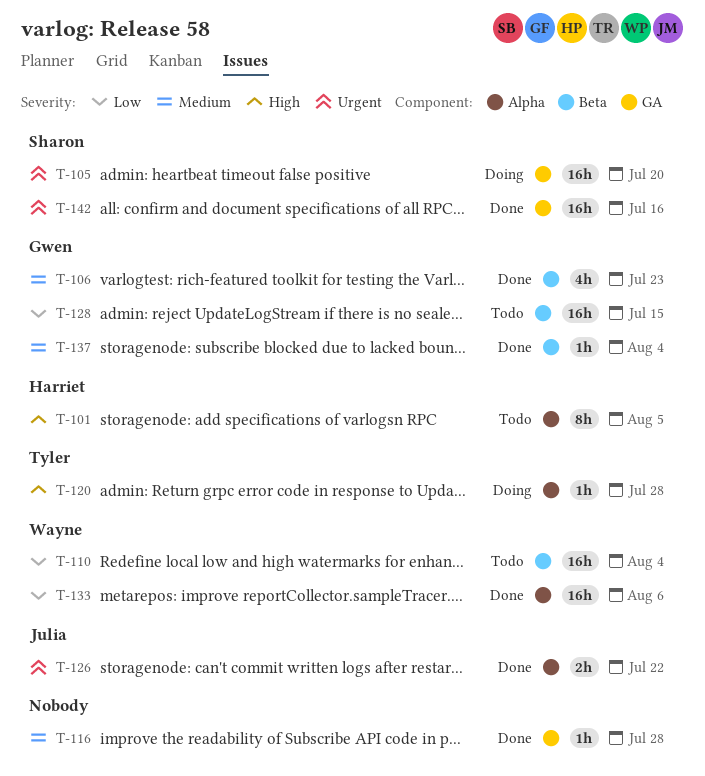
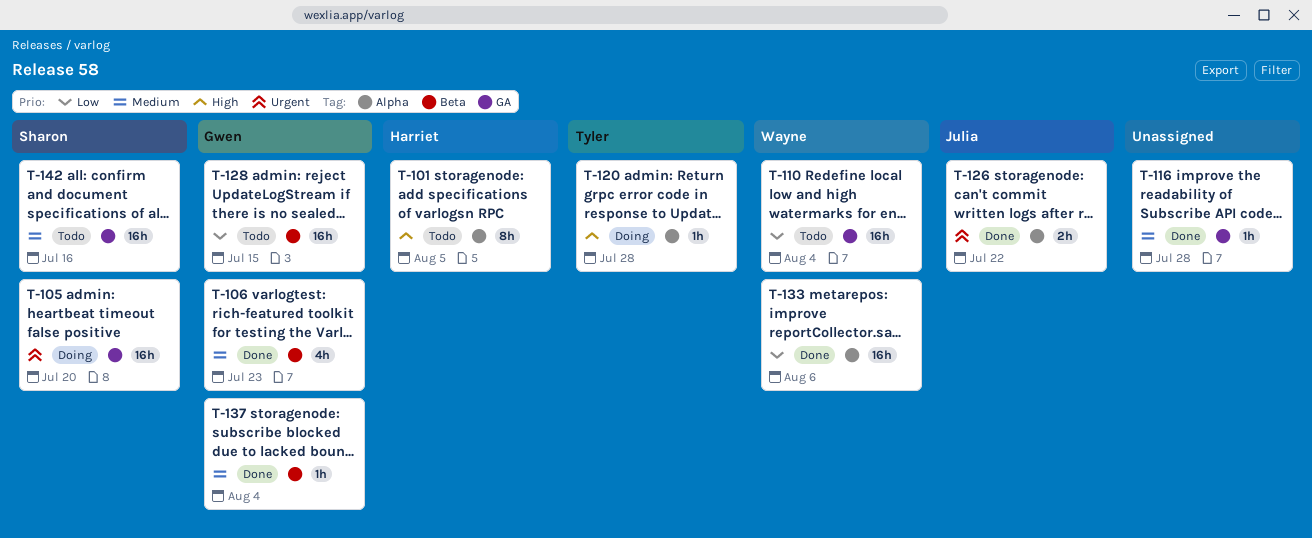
T-110, label: Beta -> GA
T-142, status: Done -> Todo
T-142, priority: Urgent -> Medium

